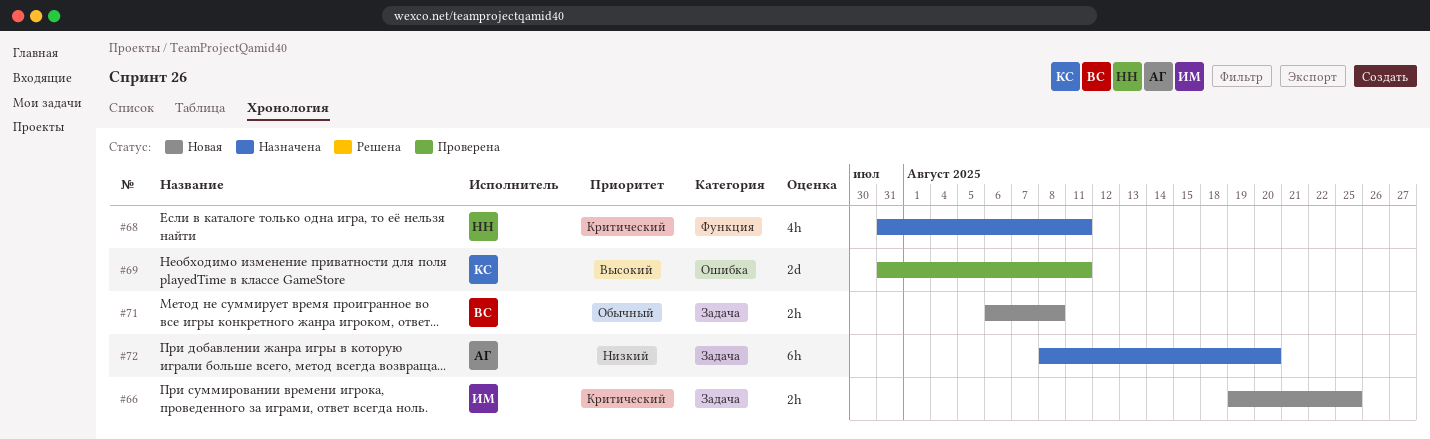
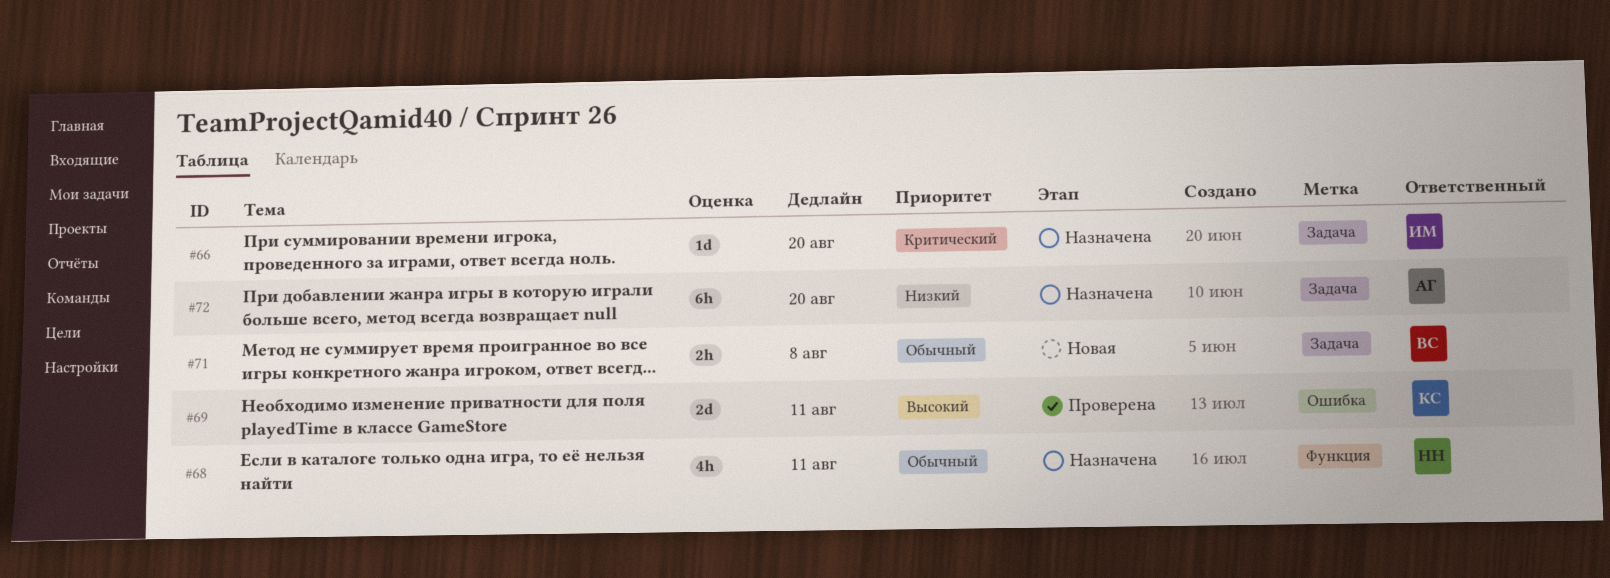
#66, status: Новая -> Назначена
#66, estimate: 2h -> 1d
#66, due: Aug 25 -> Aug 20
#68, priority: Критический -> Обычный

